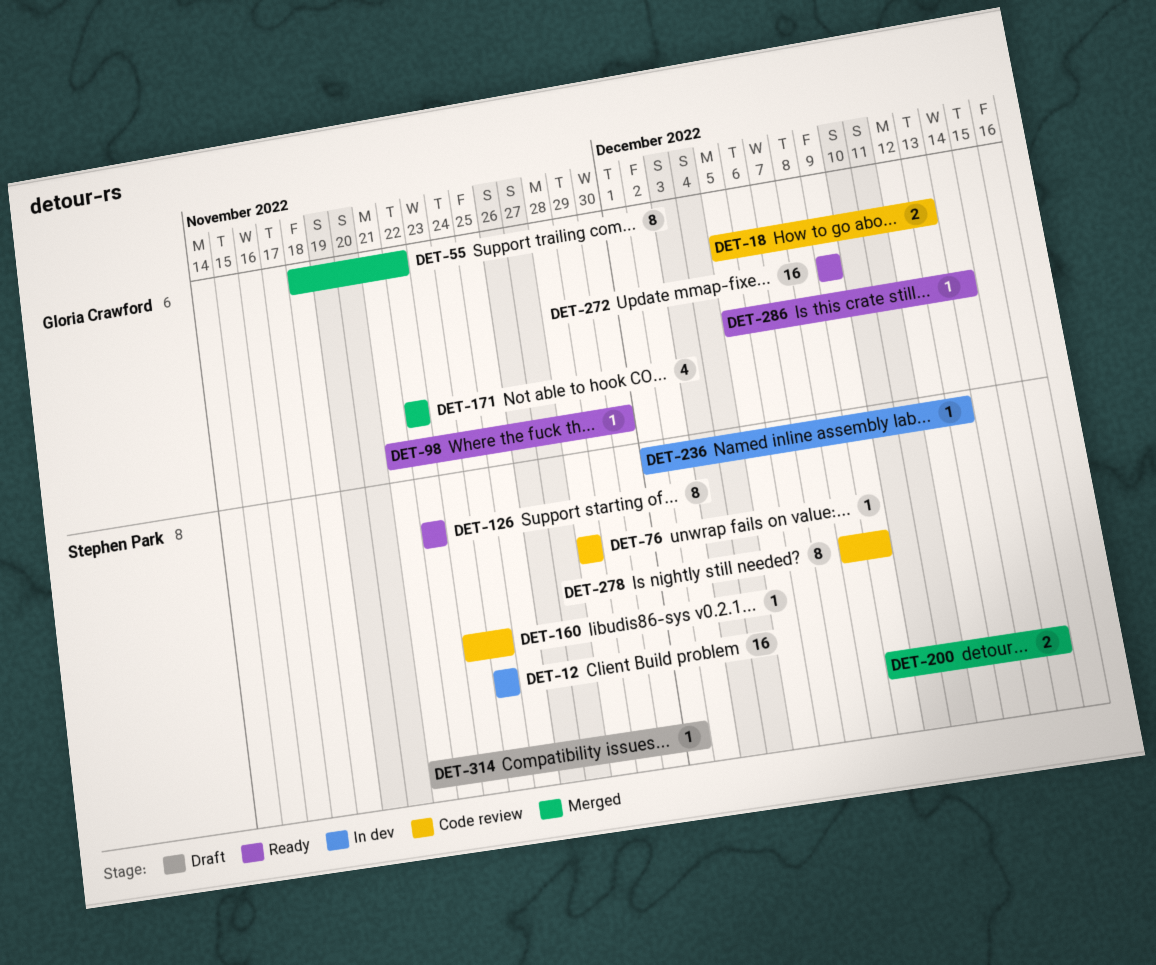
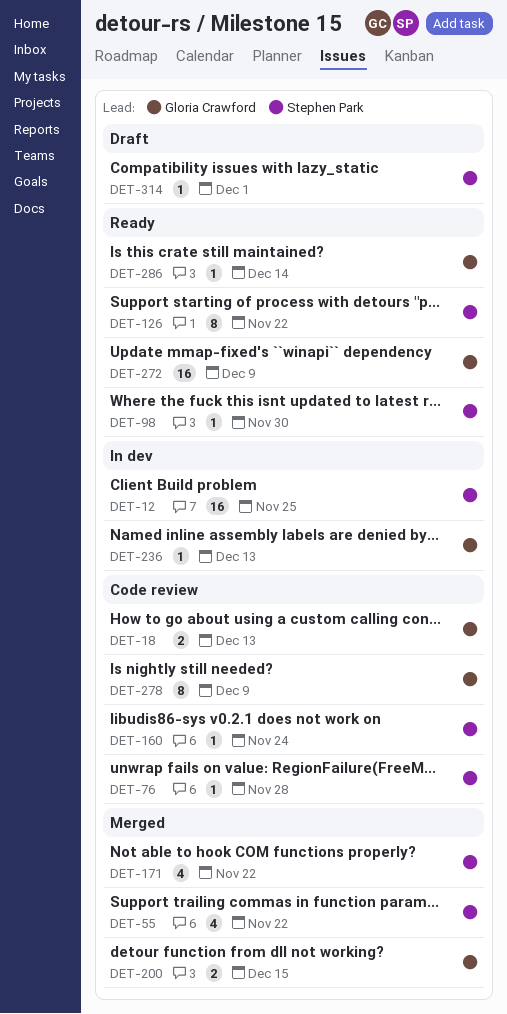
DET-12, due: Nov 24 -> Nov 25
DET-55, owner: Gloria Crawford -> Stephen Park
DET-55, estimate: 8 -> 4
DET-98, owner: Gloria Crawford -> Stephen Park
DET-171, owner: Gloria Crawford -> Stephen Park
DET-200, owner: Stephen Park -> Gloria Crawford
DET-236, owner: Stephen Park -> Gloria Crawford
DET-278, owner: Stephen Park -> Gloria Crawford

